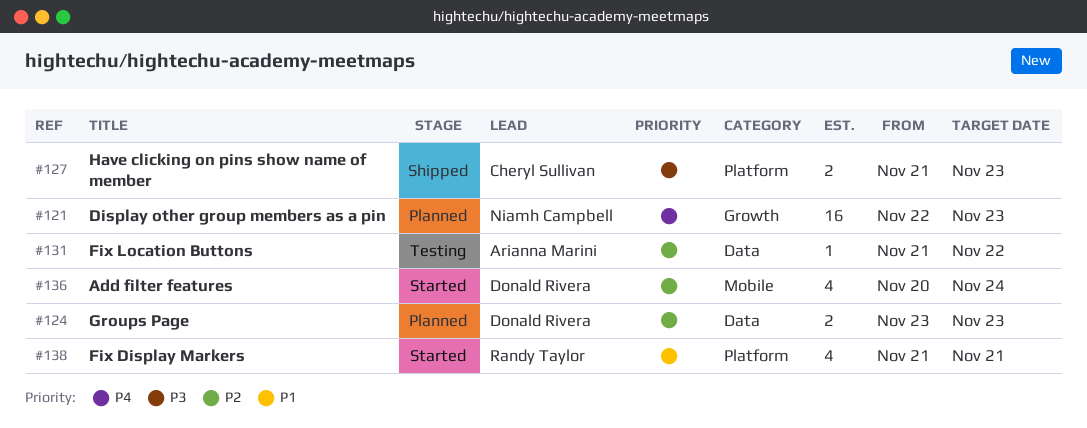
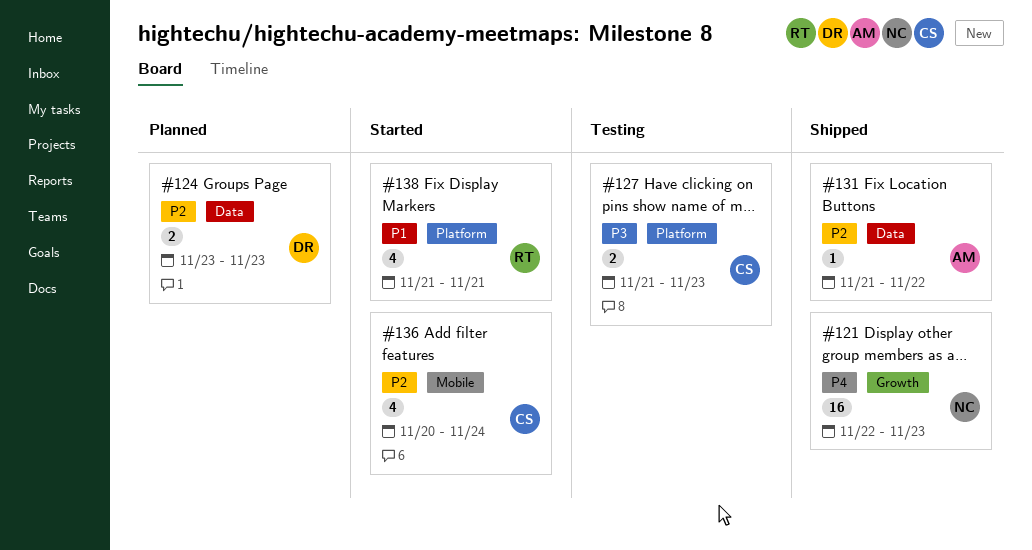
#121, status: Planned -> Shipped
#127, status: Shipped -> Testing
#131, status: Testing -> Shipped
#136, owner: Donald Rivera -> Cheryl Sullivan

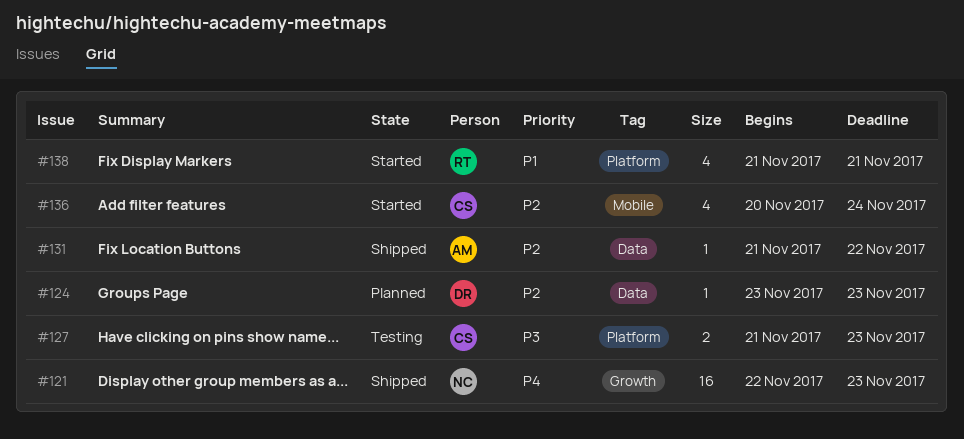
#124, estimate: 2 -> 1

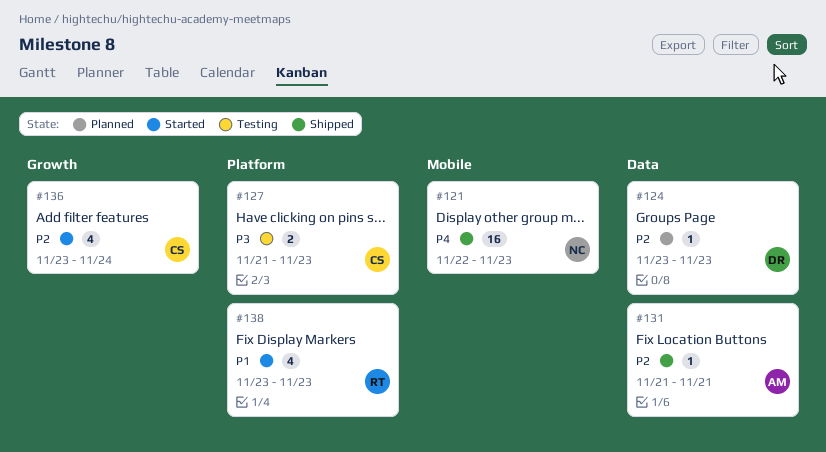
#121, label: Growth -> Mobile
#131, due: Nov 22 -> Nov 21
#136, label: Mobile -> Growth
#136, start: Nov 20 -> Nov 23
#138, start: Nov 21 -> Nov 23
#138, due: Nov 21 -> Nov 23

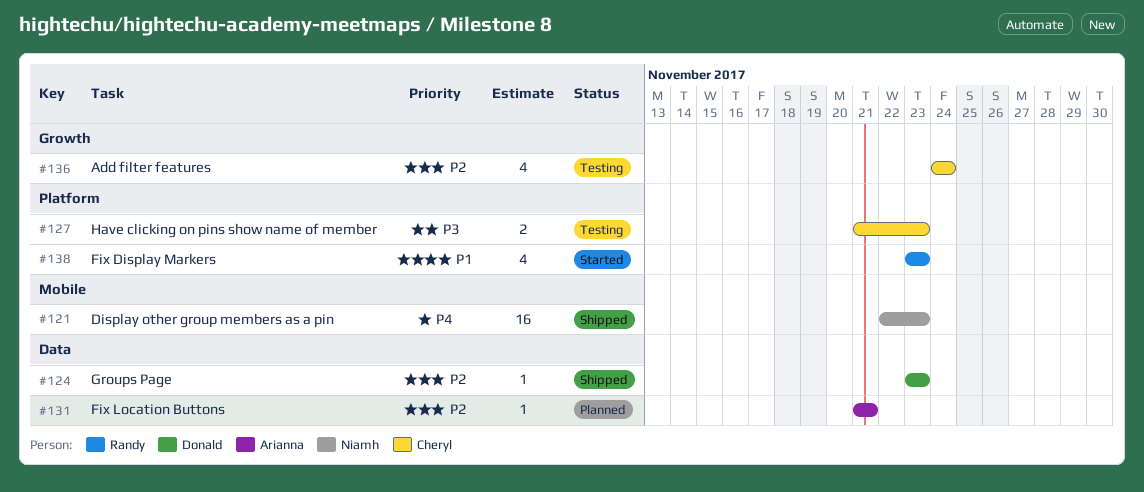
#124, status: Planned -> Shipped
#131, status: Shipped -> Planned
#136, status: Started -> Testing
#136, start: Nov 23 -> Nov 24

